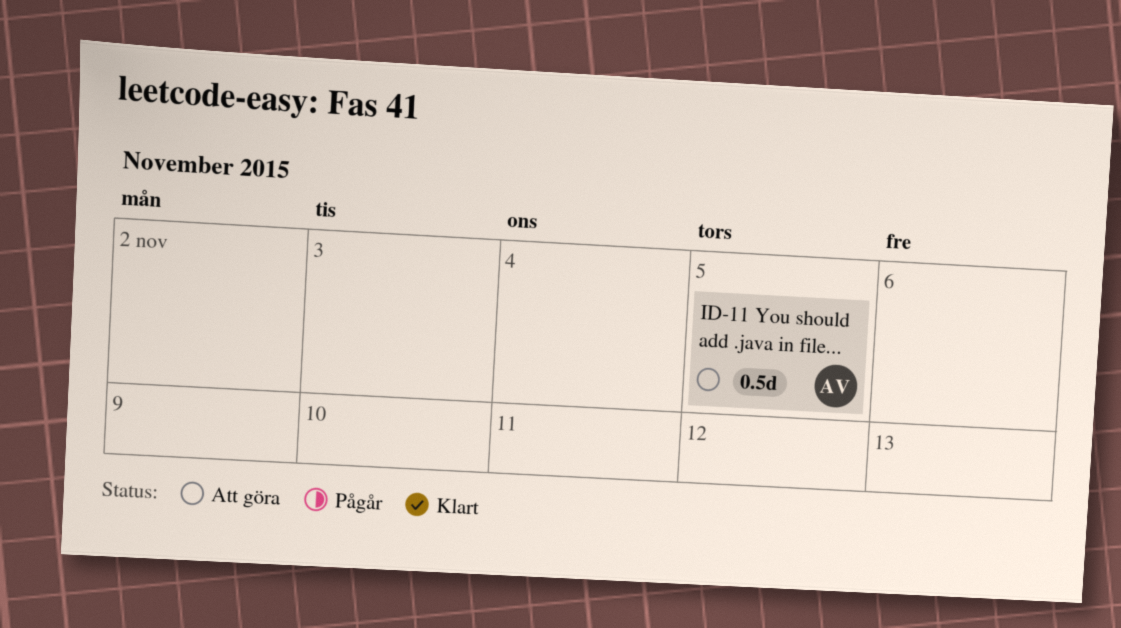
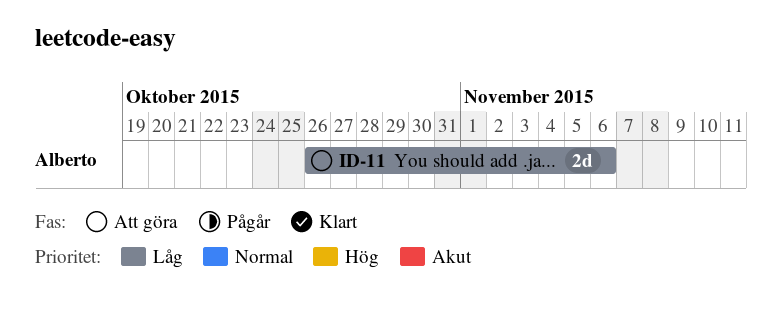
ID-11, estimate: 0.5d -> 2d
ID-11, due: Nov 5 -> Nov 6

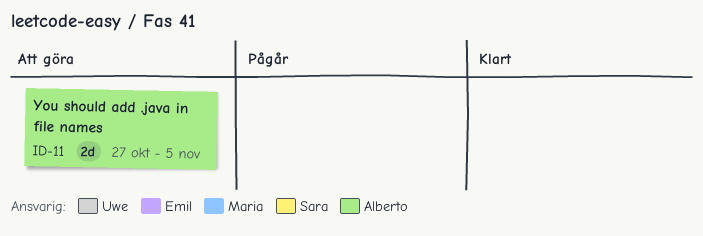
ID-11, start: Oct 26 -> Oct 27
ID-11, due: Nov 6 -> Nov 5

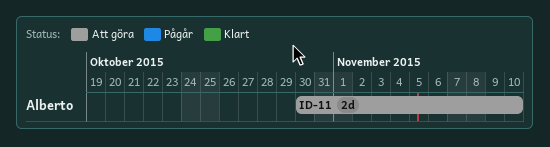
ID-11, start: Oct 27 -> Oct 30
ID-11, due: Nov 5 -> Nov 10

